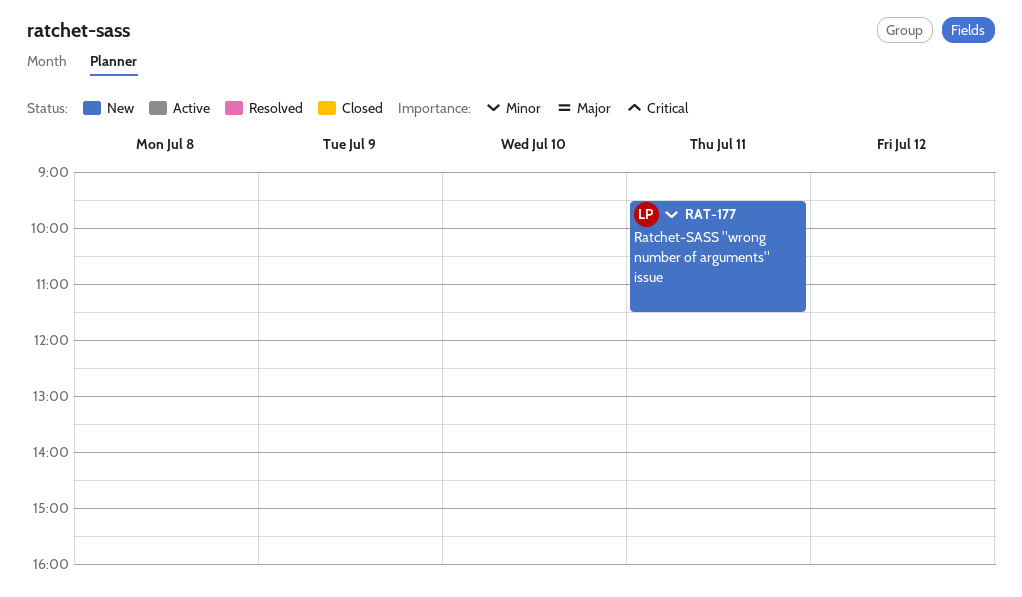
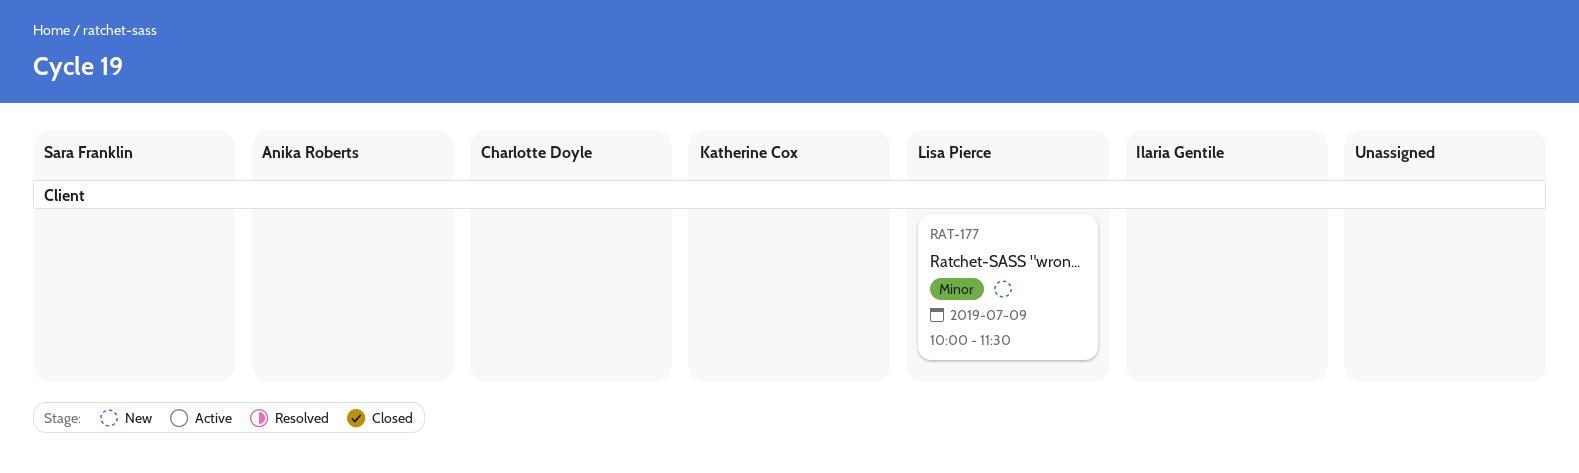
RAT-177, day: Jul 11 -> Jul 9
RAT-177, begins: 09:30 -> 10:00

